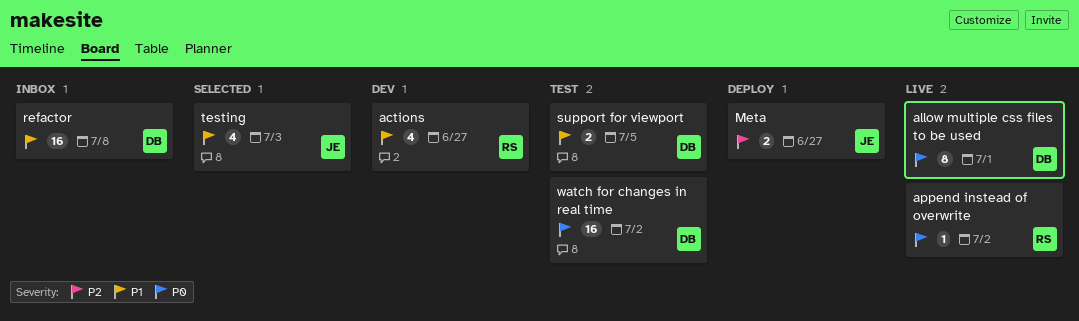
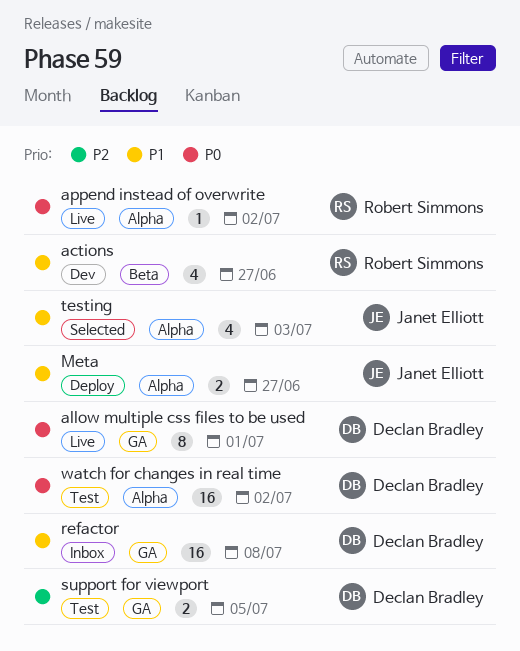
Meta, priority: P2 -> P1
support for viewport, priority: P1 -> P2

